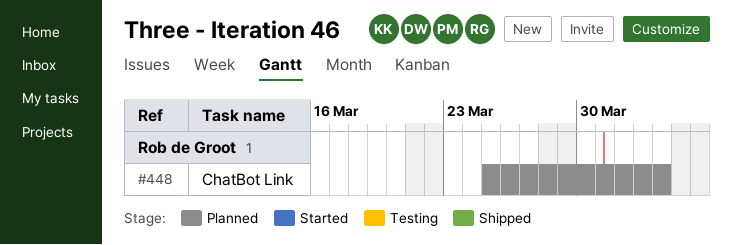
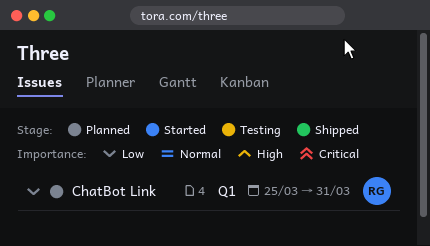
ChatBot Link, due: Apr 3 -> Mar 31

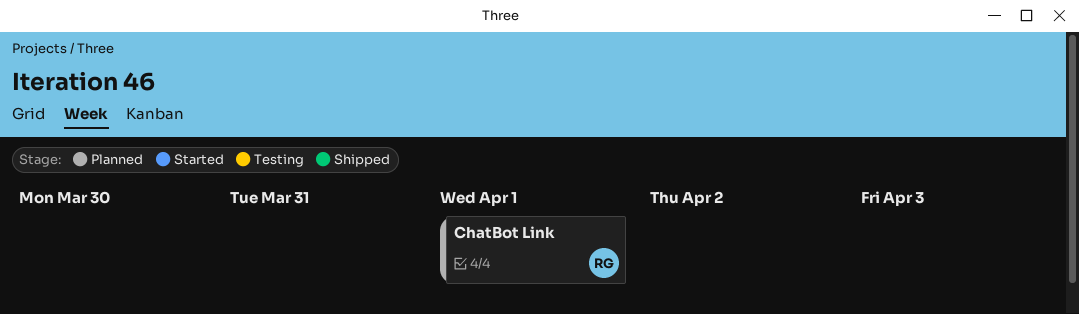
ChatBot Link, due: Mar 31 -> Apr 1

